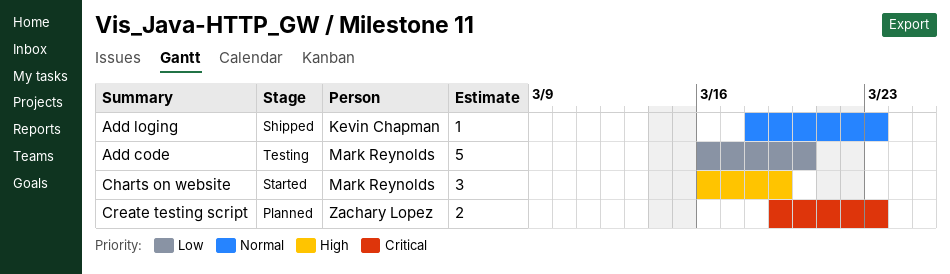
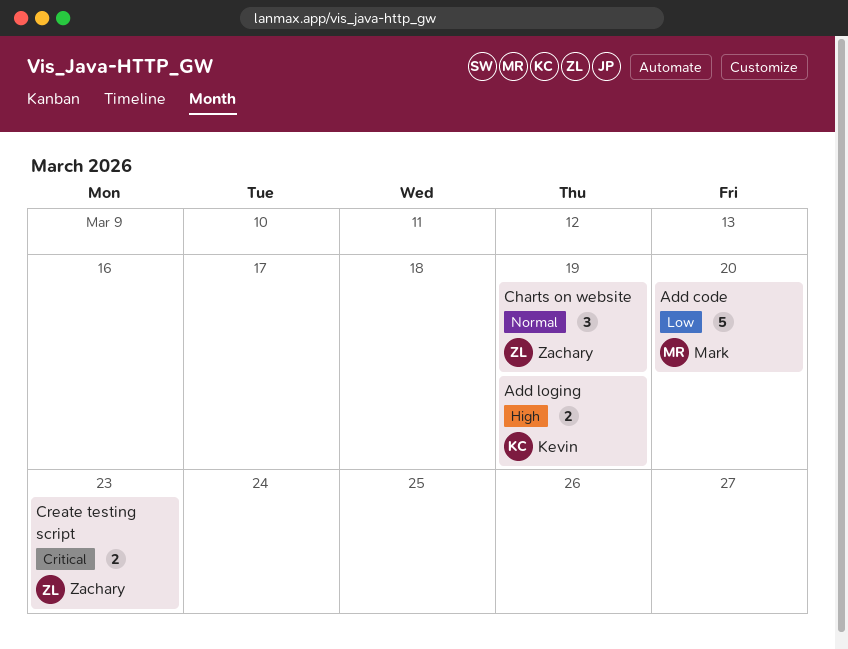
Add loging, priority: Normal -> High
Add loging, estimate: 1 -> 2
Add loging, due: Mar 23 -> Mar 19
Charts on website, owner: Mark Reynolds -> Zachary Lopez
Charts on website, priority: High -> Normal

